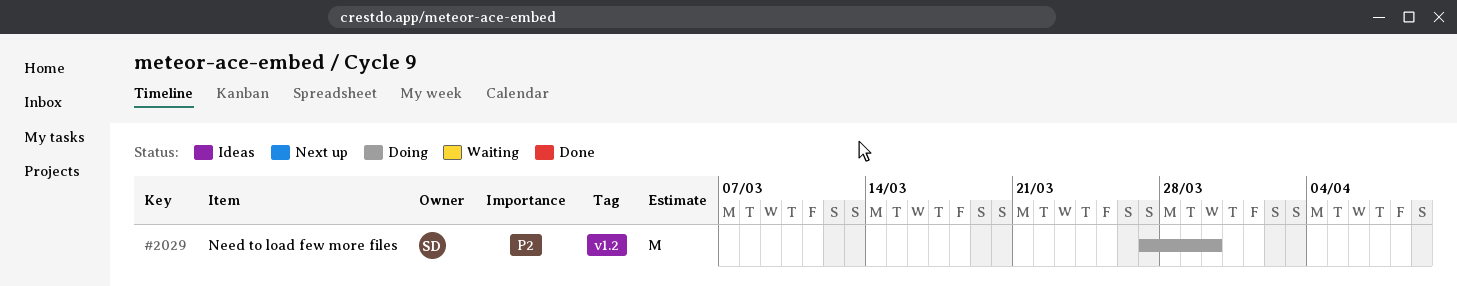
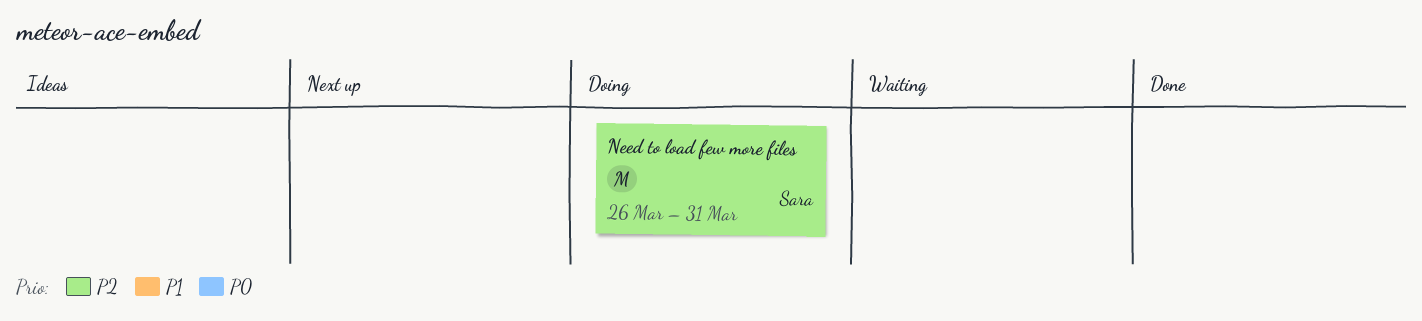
Need to load few more files, start: Mar 27 -> Mar 26
Need to load few more files, due: Mar 30 -> Mar 31

